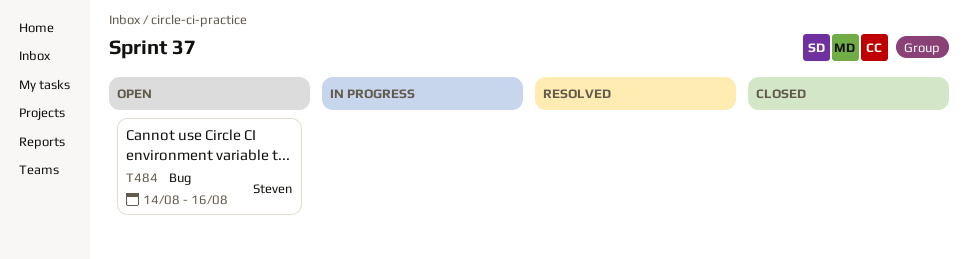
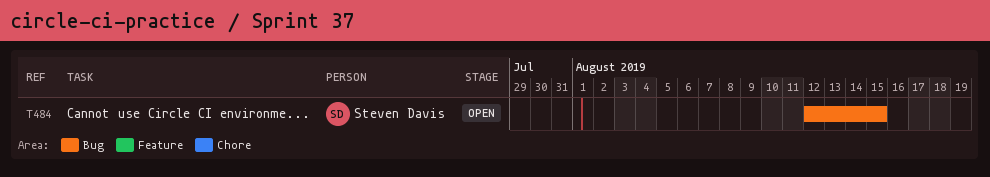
T484, start: Aug 14 -> Aug 12
T484, due: Aug 16 -> Aug 15

